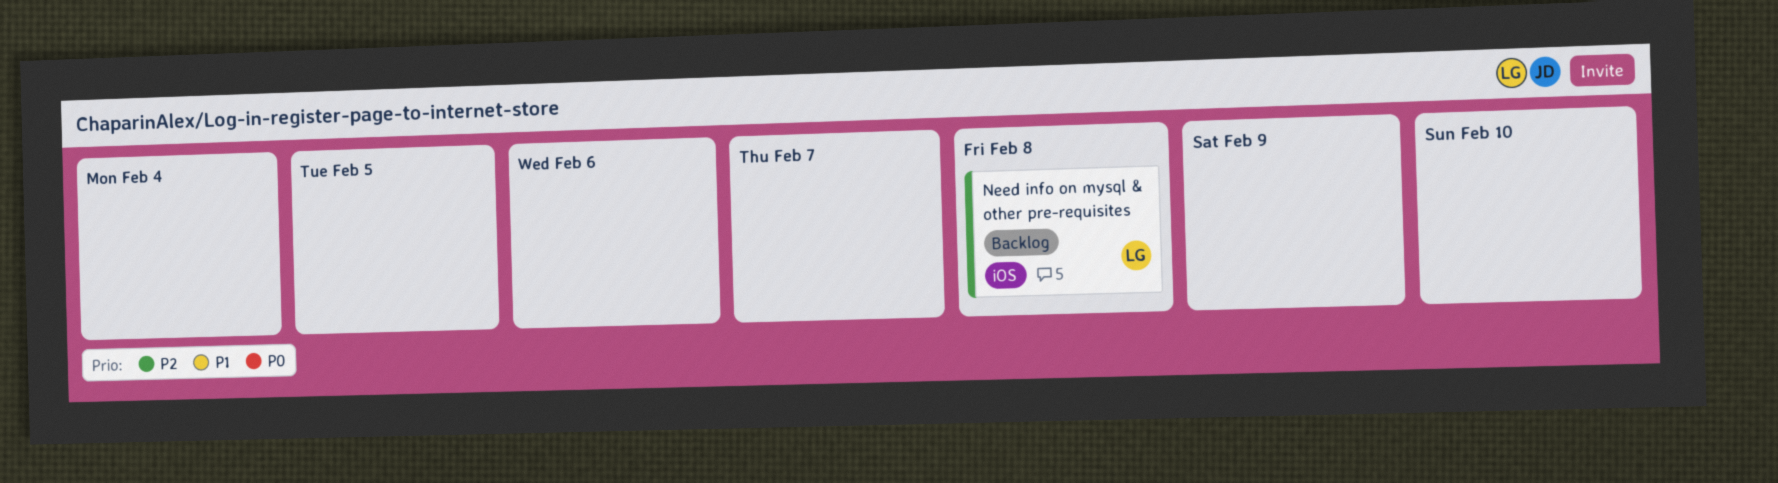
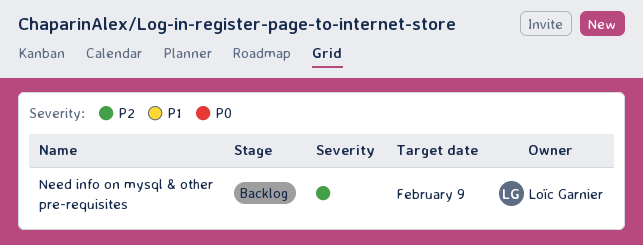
Need info on mysql & other pre-requisites, due: Feb 8 -> Feb 9

